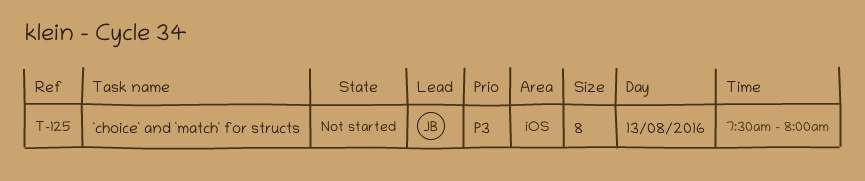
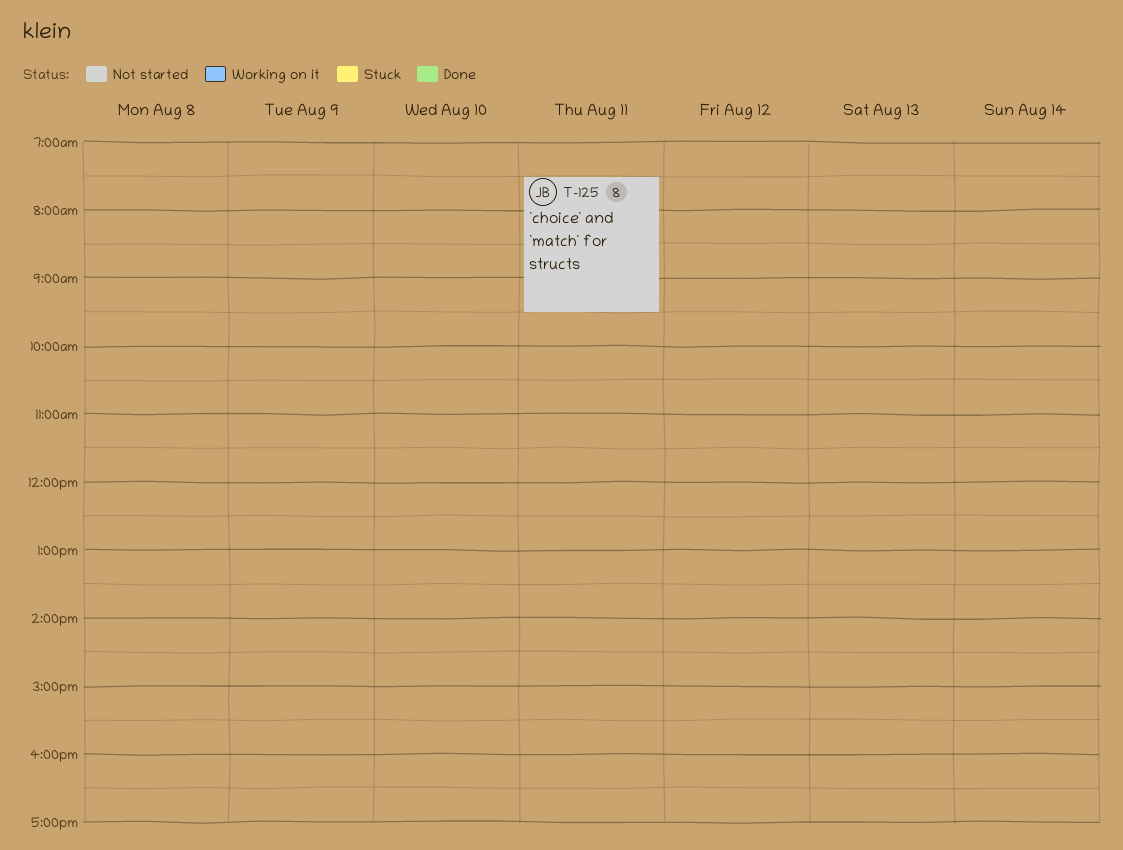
T-125, day: Aug 13 -> Aug 11
T-125, ends: 08:00 -> 09:30

